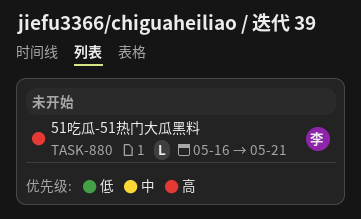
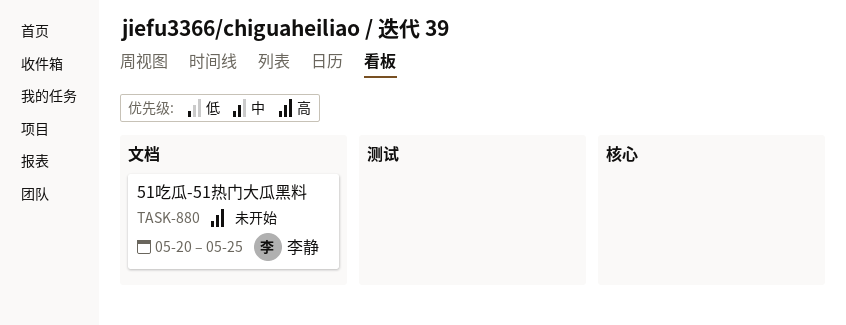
TASK-880, start: May 16 -> May 20
TASK-880, due: May 21 -> May 25

